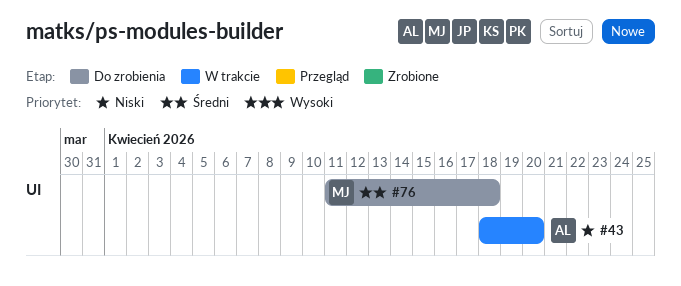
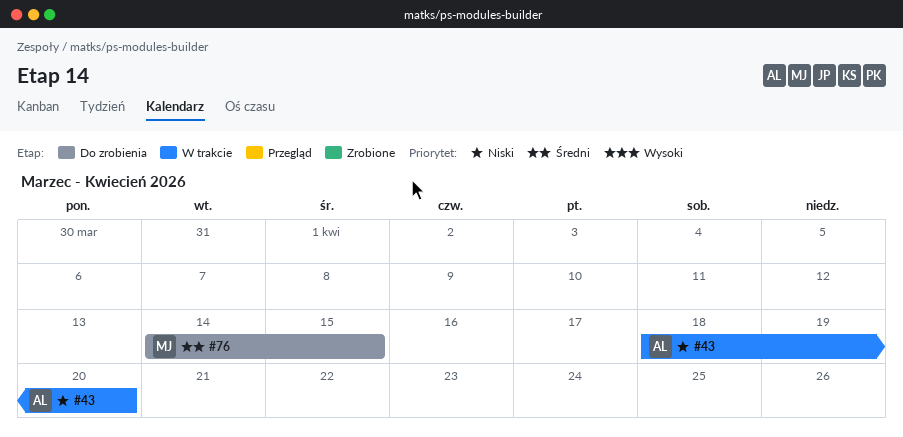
#76, start: Apr 11 -> Apr 14
#76, due: Apr 18 -> Apr 15

